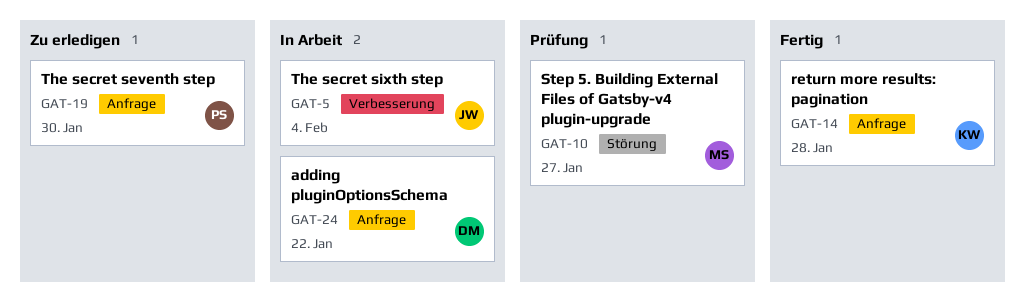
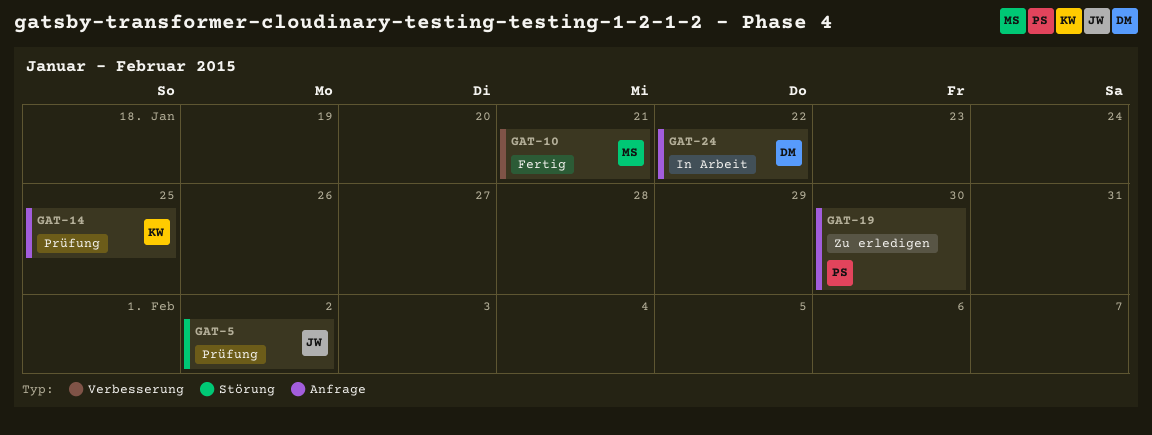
GAT-5, status: In Arbeit -> Prüfung
GAT-5, label: Verbesserung -> Störung
GAT-5, due: Feb 4 -> Feb 2
GAT-10, status: Prüfung -> Fertig
GAT-10, label: Störung -> Verbesserung
GAT-10, due: Jan 27 -> Jan 21
GAT-14, status: Fertig -> Prüfung
GAT-14, due: Jan 28 -> Jan 25

